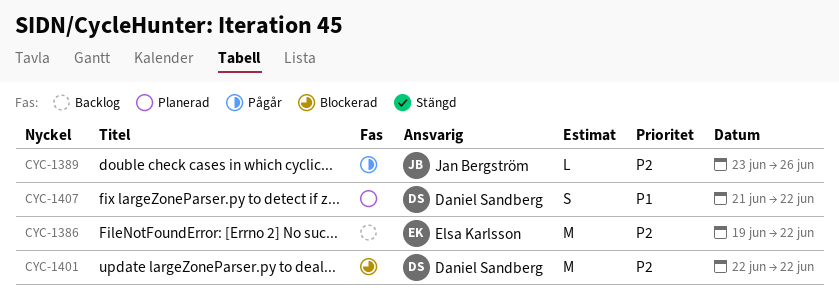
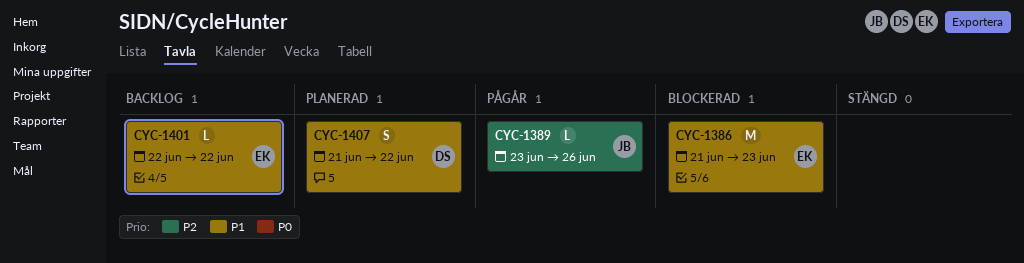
CYC-1386, status: Backlog -> Blockerad
CYC-1386, priority: P2 -> P1
CYC-1386, start: Jun 19 -> Jun 21
CYC-1386, due: Jun 22 -> Jun 23
CYC-1401, status: Blockerad -> Backlog
CYC-1401, owner: Daniel Sandberg -> Elsa Karlsson
CYC-1401, priority: P2 -> P1
CYC-1401, estimate: M -> L

